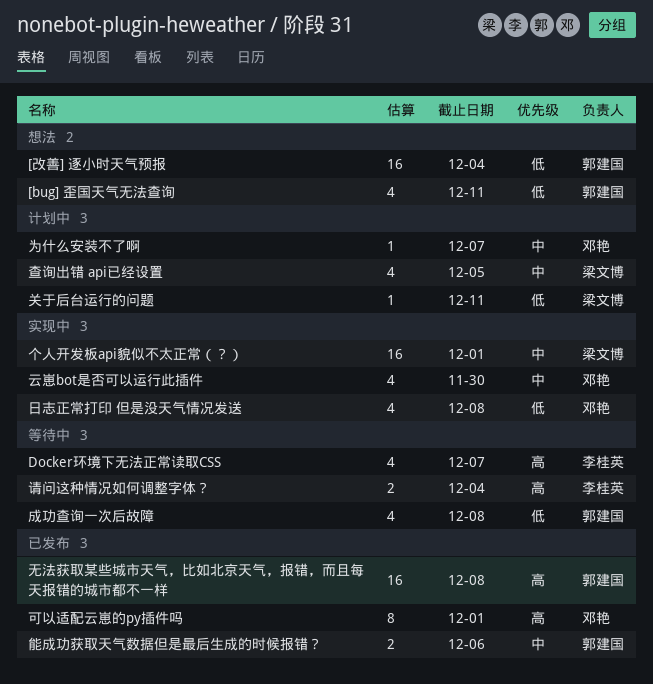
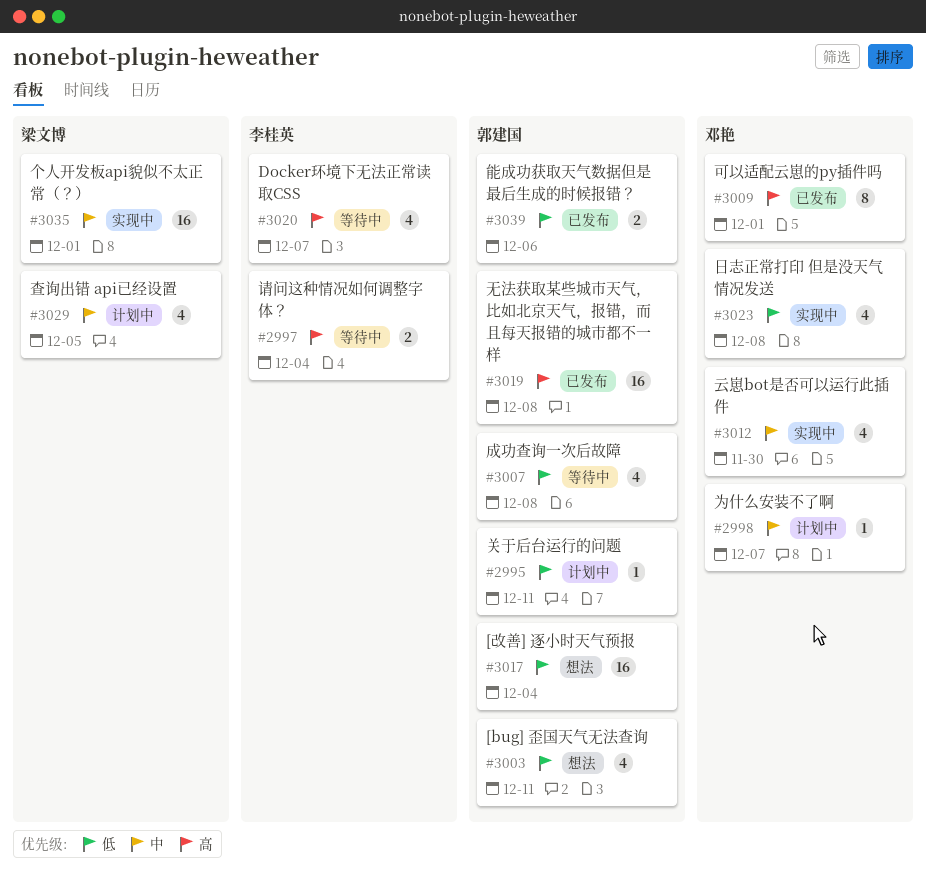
关于后台运行的问题, owner: 梁文博 -> 郭建国
能成功获取天气数据但是最后生成的时候报错？, priority: 中 -> 低

